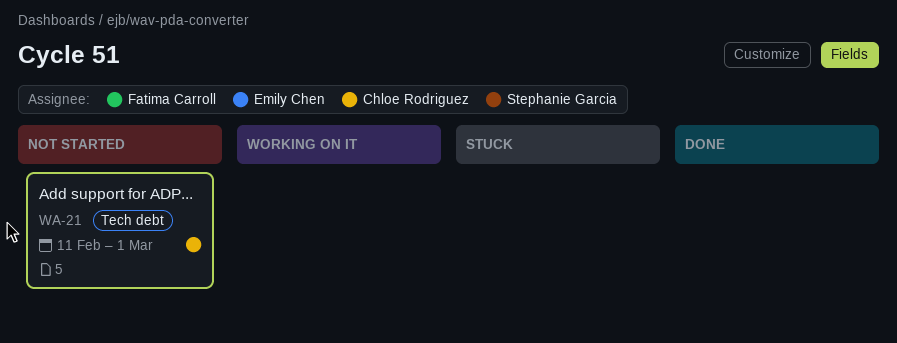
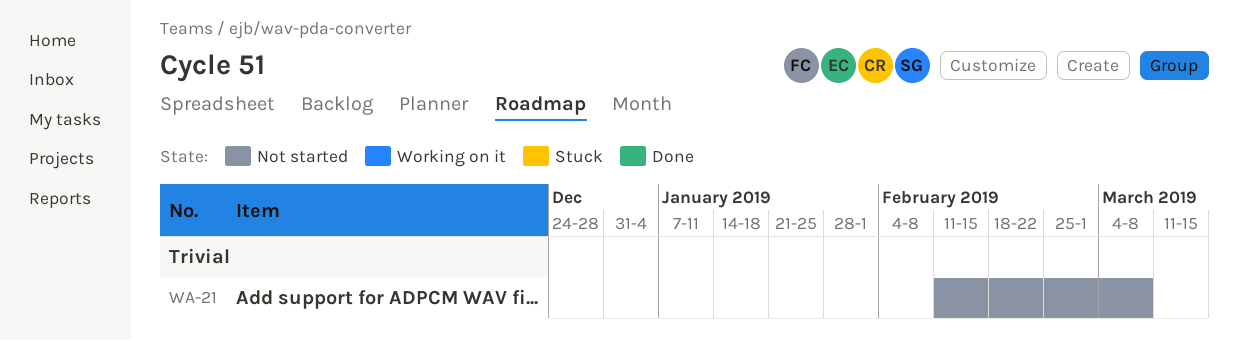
WA-21, due: Mar 1 -> Mar 8

